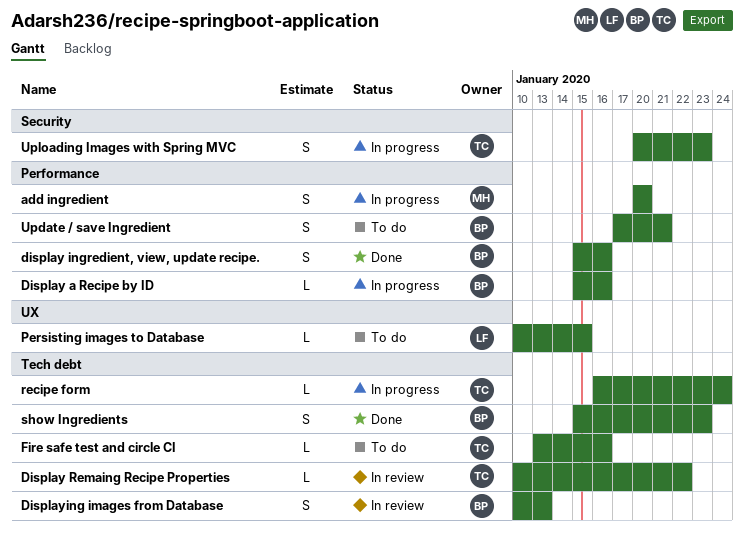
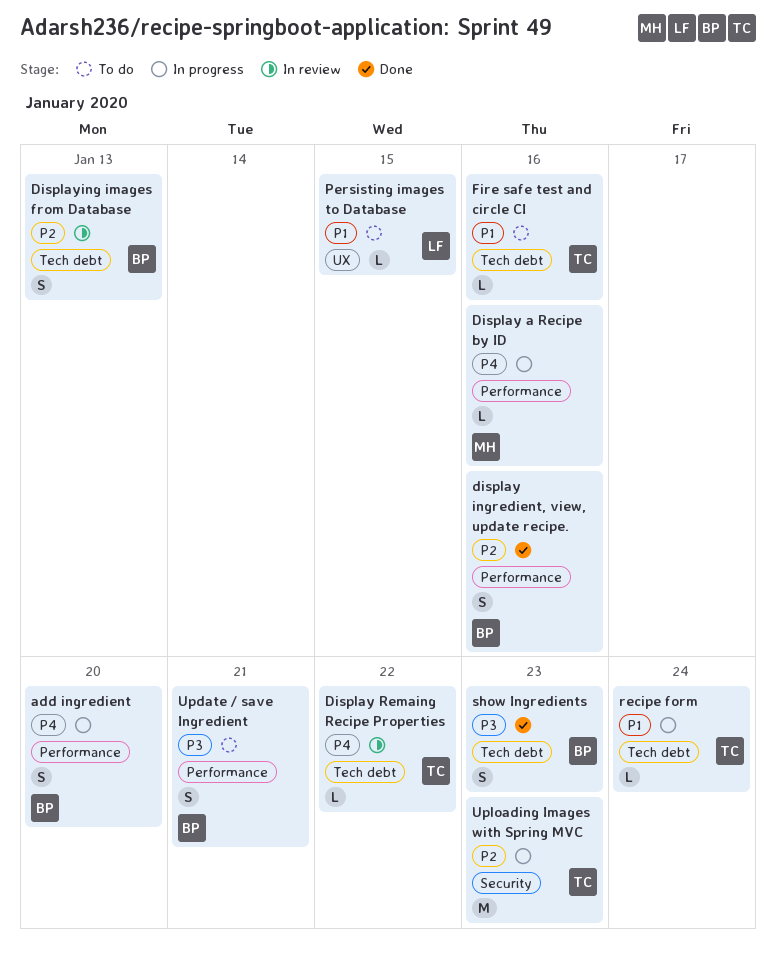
add ingredient, owner: MH -> BP
Display a Recipe by ID, owner: BP -> MH
Uploading Images with Spring MVC, estimate: S -> M

